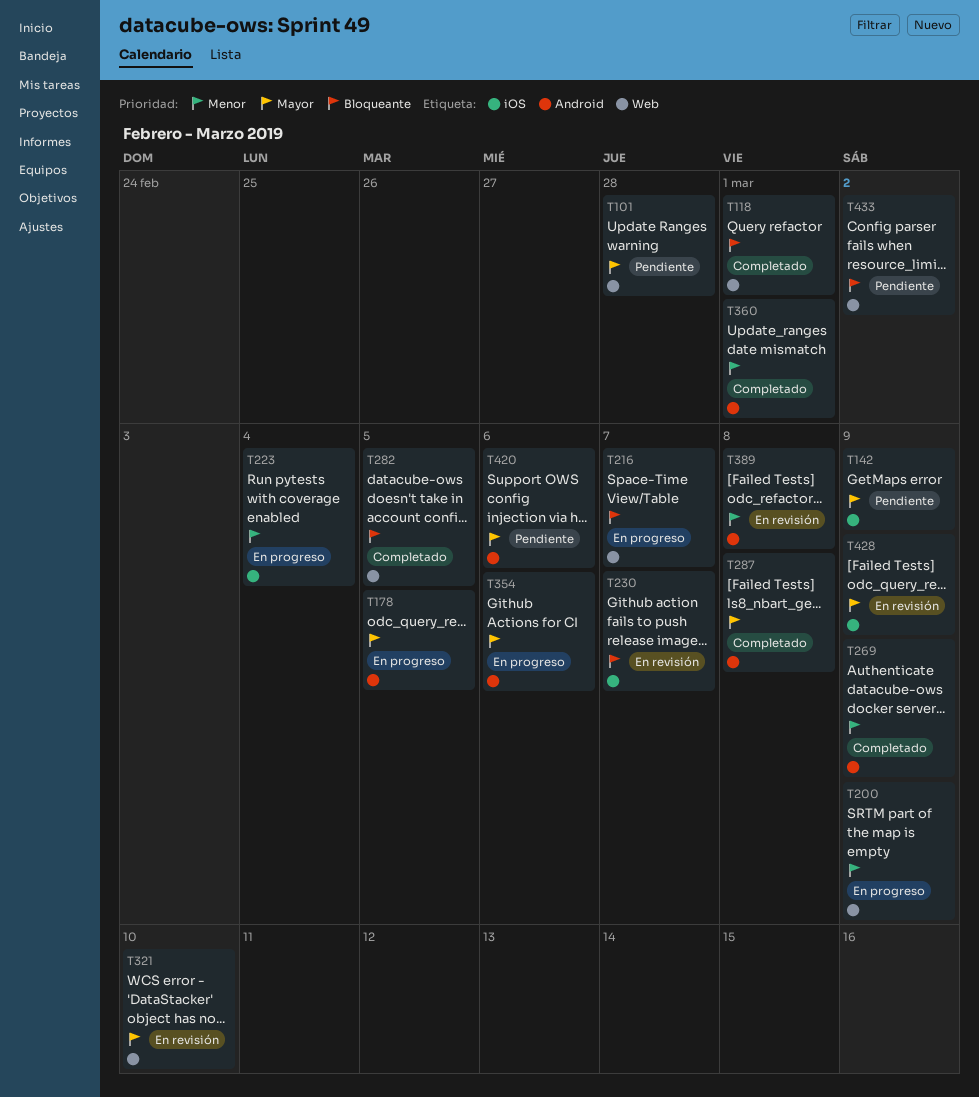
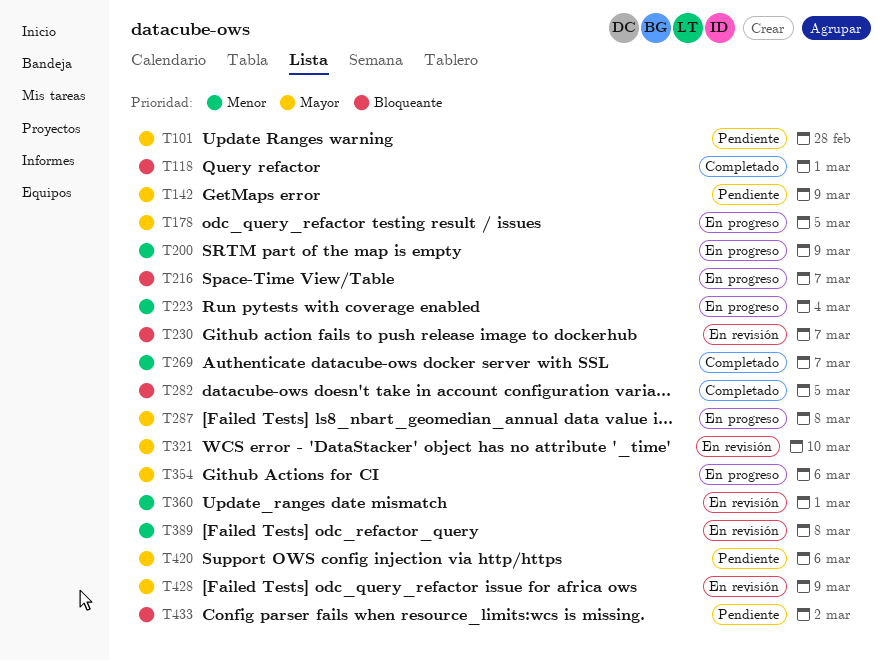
T269, due: Mar 9 -> Mar 7
T287, status: Completado -> En progreso
T360, status: Completado -> En revisión

